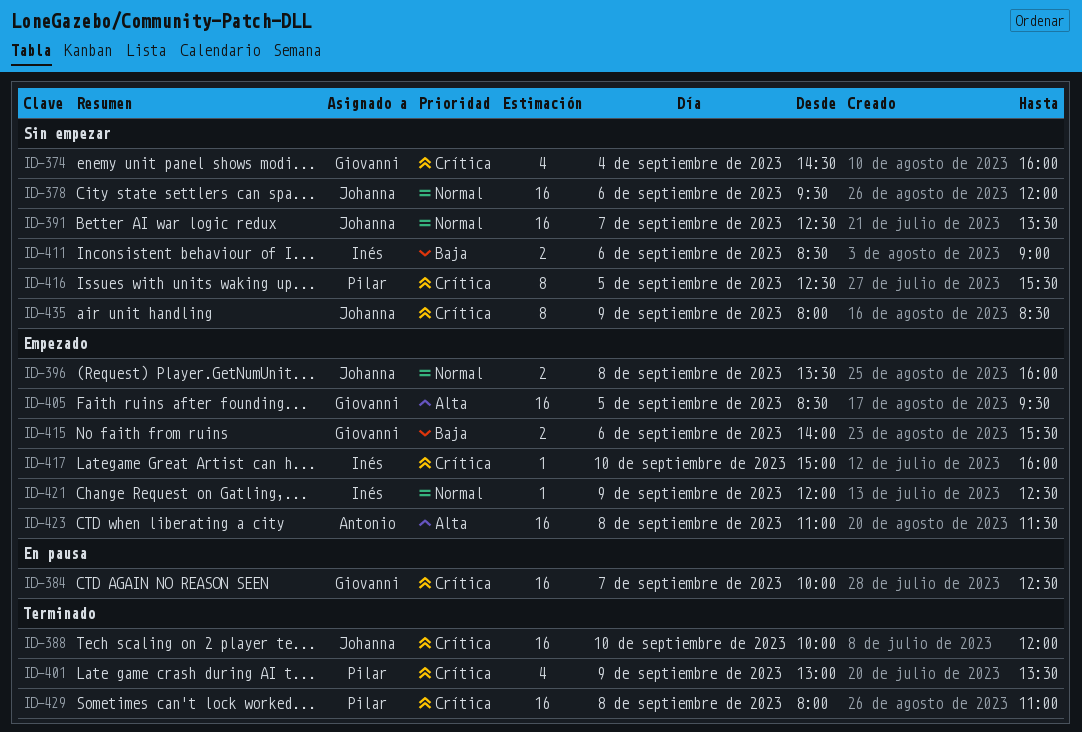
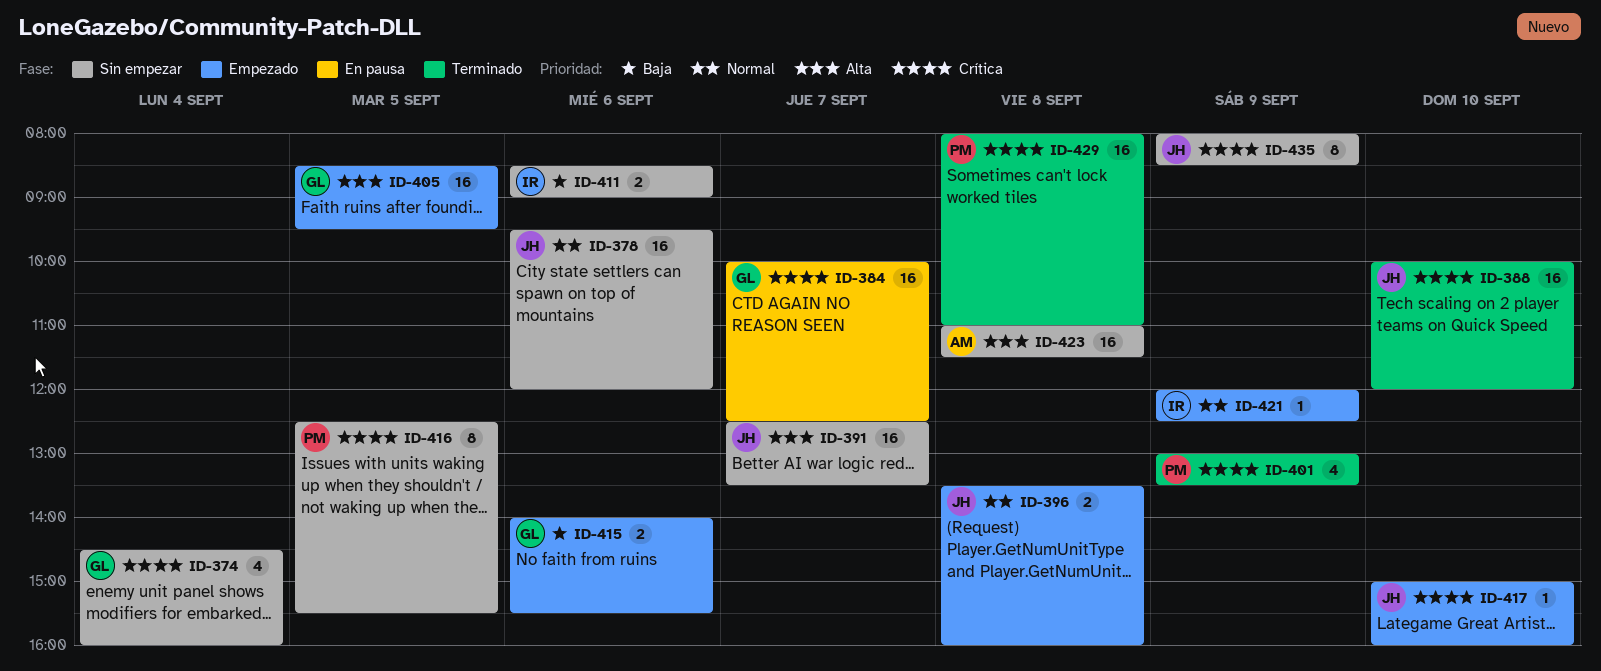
ID-391, priority: Normal -> Alta
ID-417, owner: Inés -> Johanna
ID-423, status: Empezado -> Sin empezar

